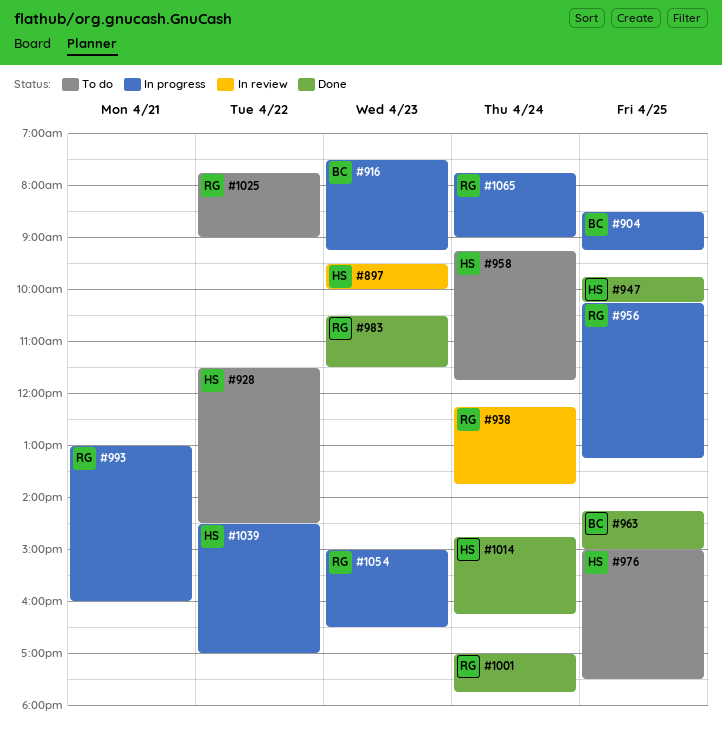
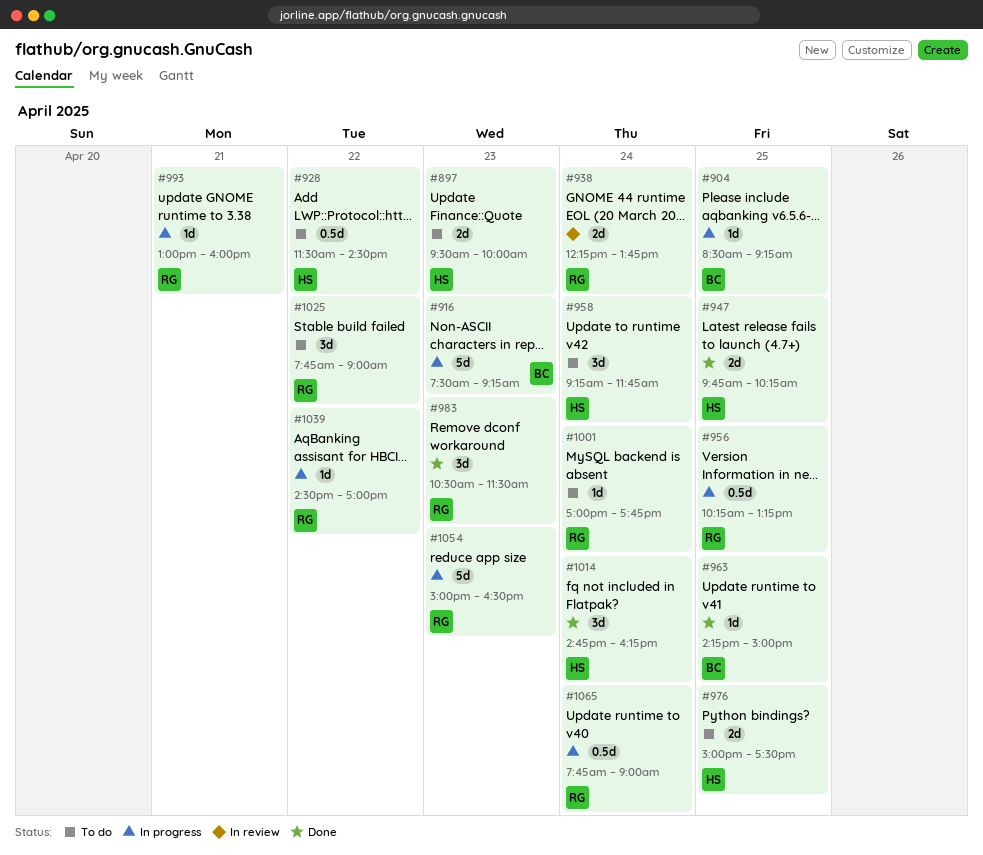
#897, status: In review -> To do
#1001, status: Done -> To do
#1039, owner: HS -> RG

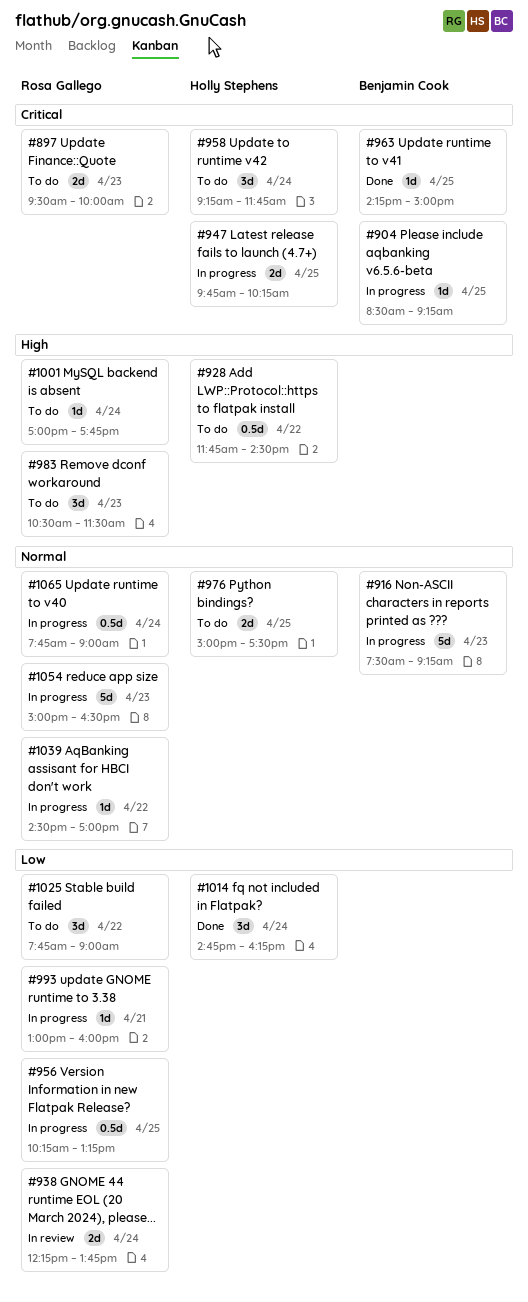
#897, owner: Holly Stephens -> Rosa Gallego
#928, begins: 11:30 -> 11:45
#947, status: Done -> In progress
#983, status: Done -> To do

